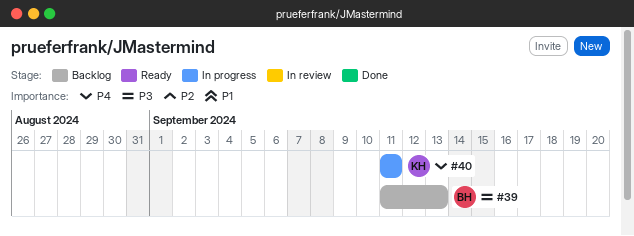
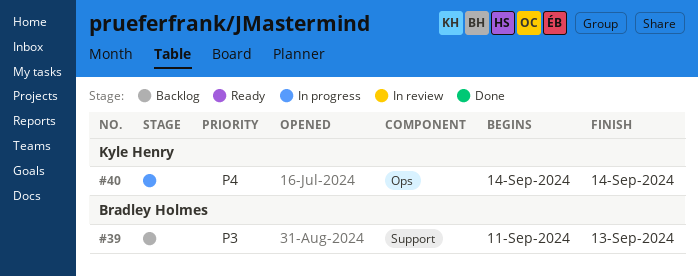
#40, start: Sep 11 -> Sep 14
#40, due: Sep 11 -> Sep 14

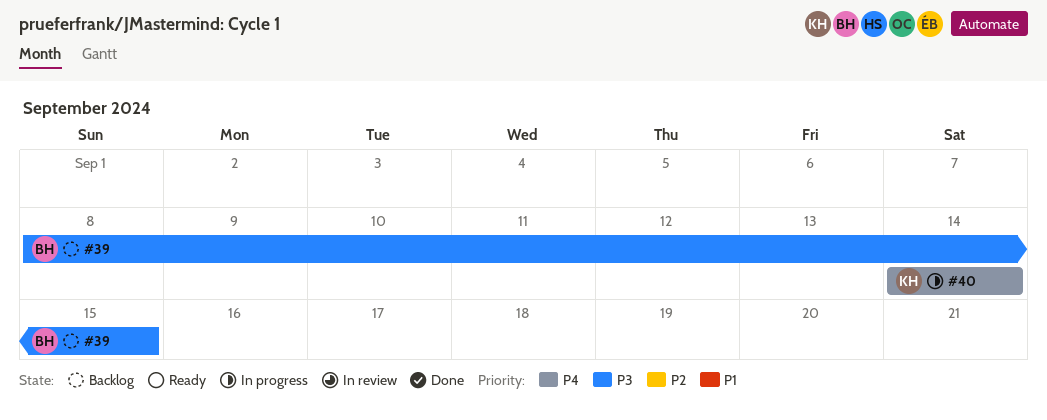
#39, start: Sep 11 -> Sep 8
#39, due: Sep 13 -> Sep 15

